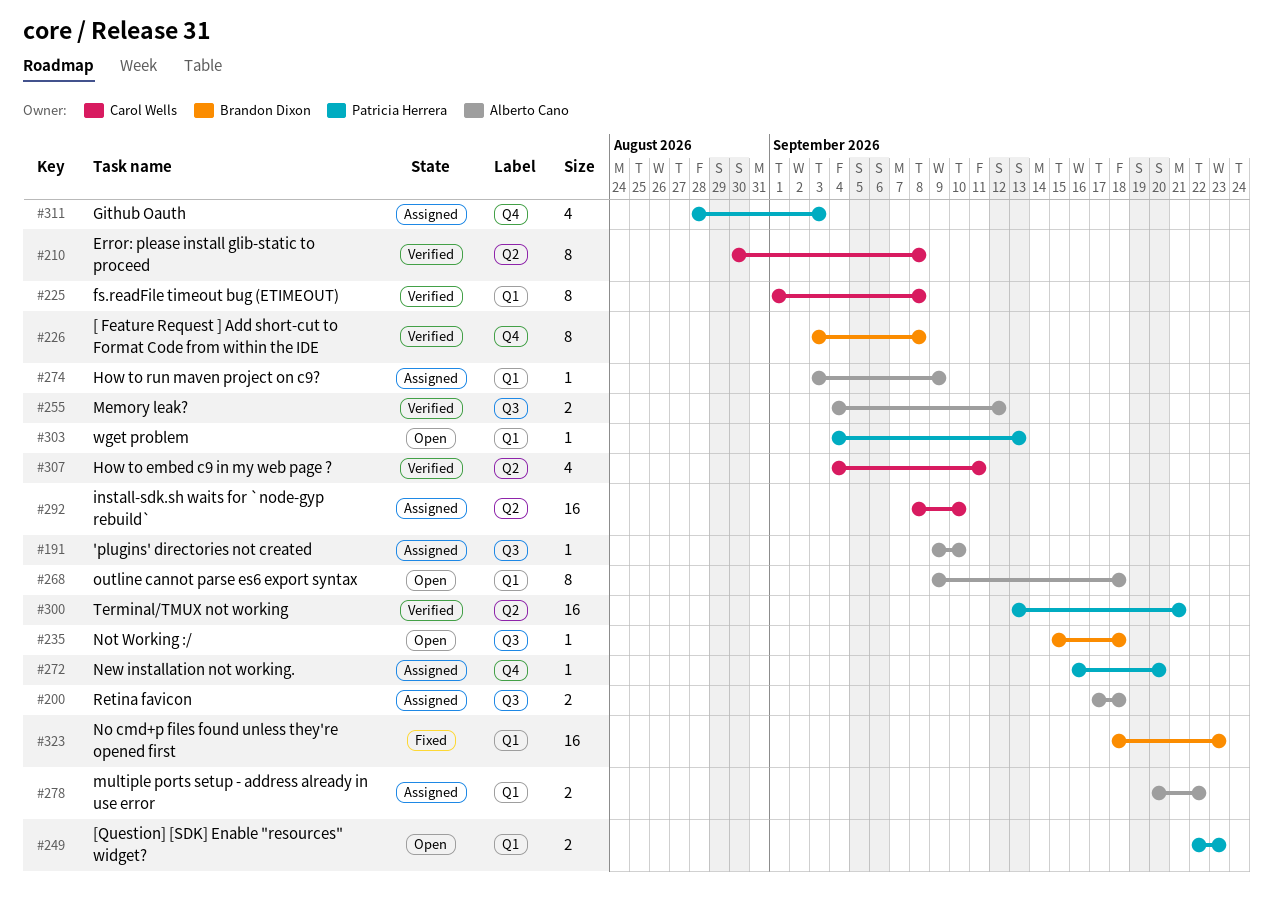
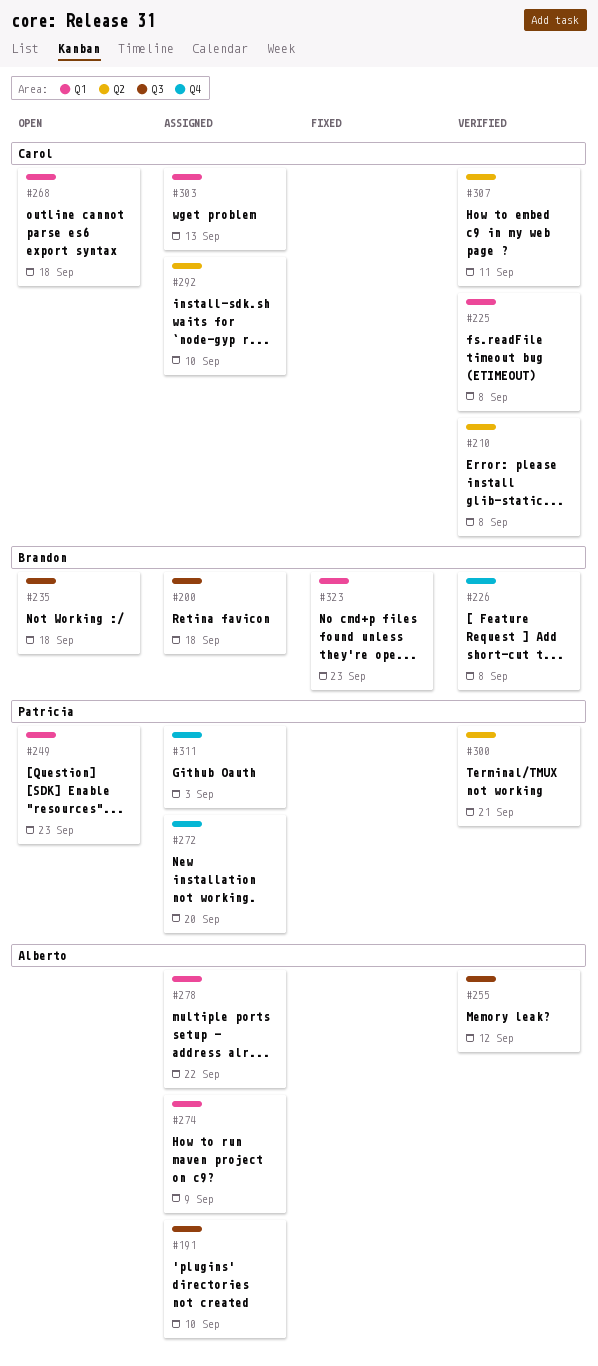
#200, owner: Alberto Cano -> Brandon Dixon
#268, owner: Alberto Cano -> Carol Wells
#303, status: Open -> Assigned
#303, owner: Patricia Herrera -> Carol Wells

